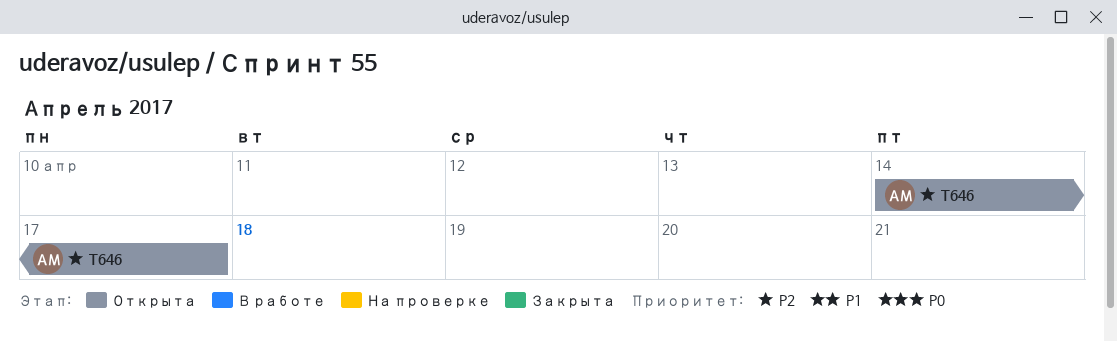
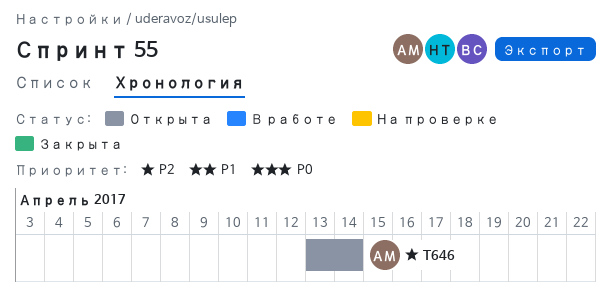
T646, start: Apr 14 -> Apr 13
T646, due: Apr 17 -> Apr 14

